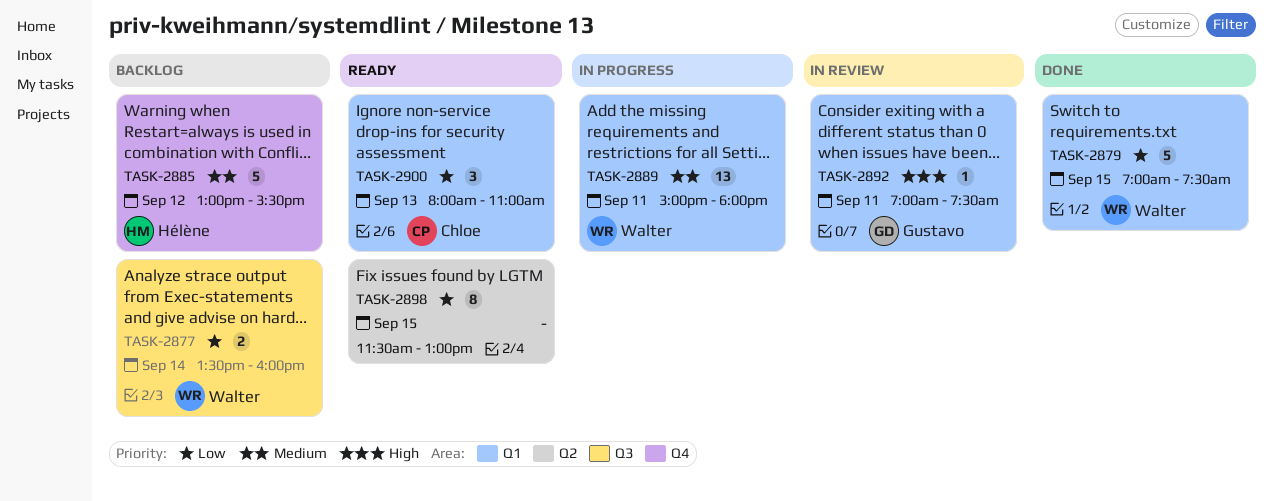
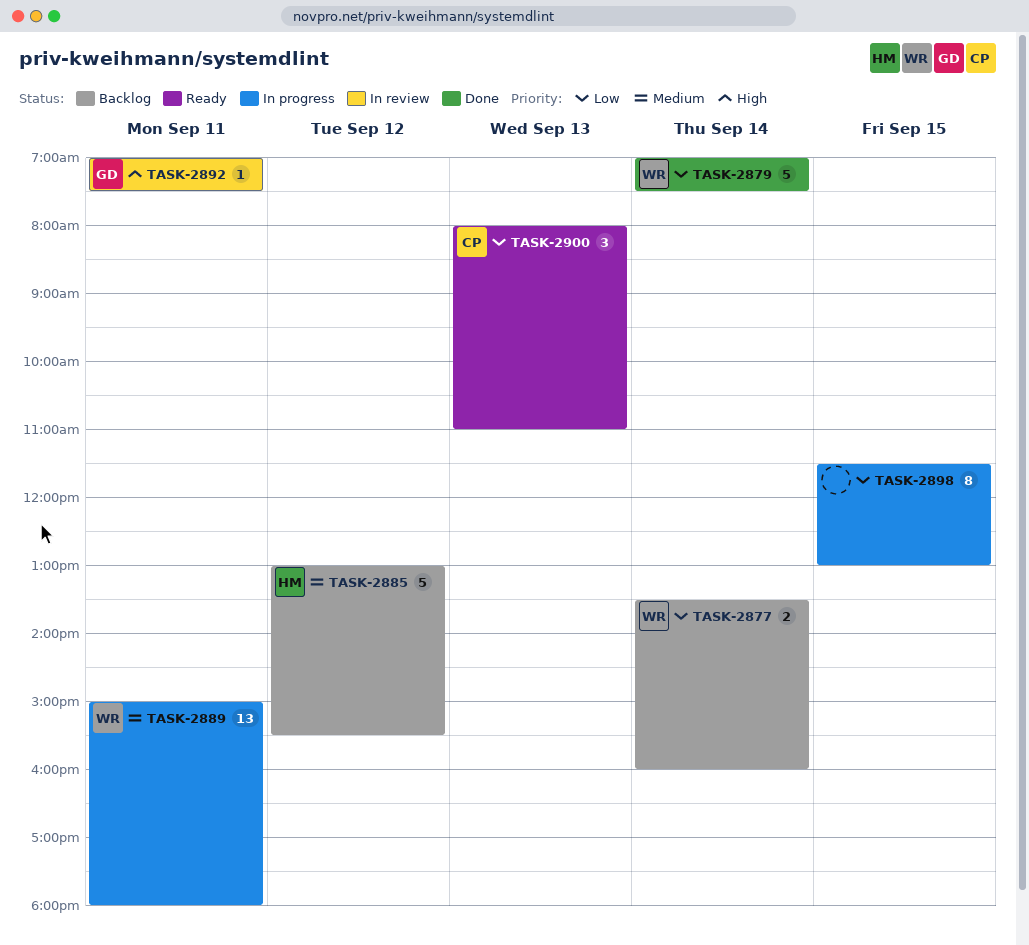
TASK-2879, day: Sep 15 -> Sep 14
TASK-2898, status: Ready -> In progress

